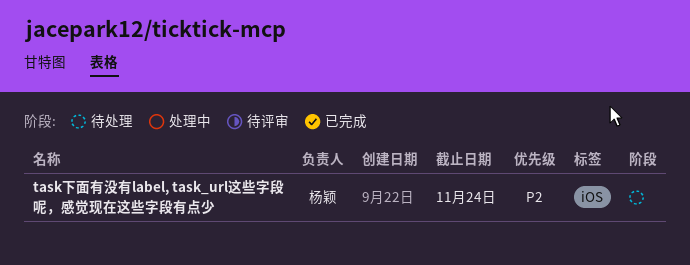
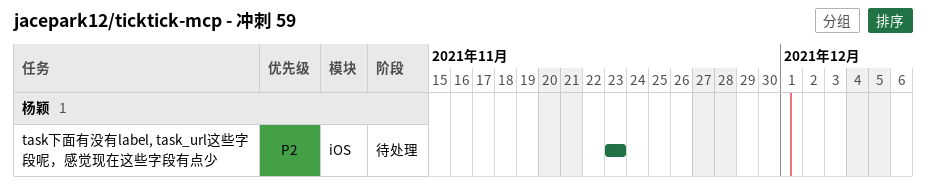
task下面有没有label, task_url这些字段呢，感觉现在这些字段有点少, due: Nov 24 -> Nov 23

